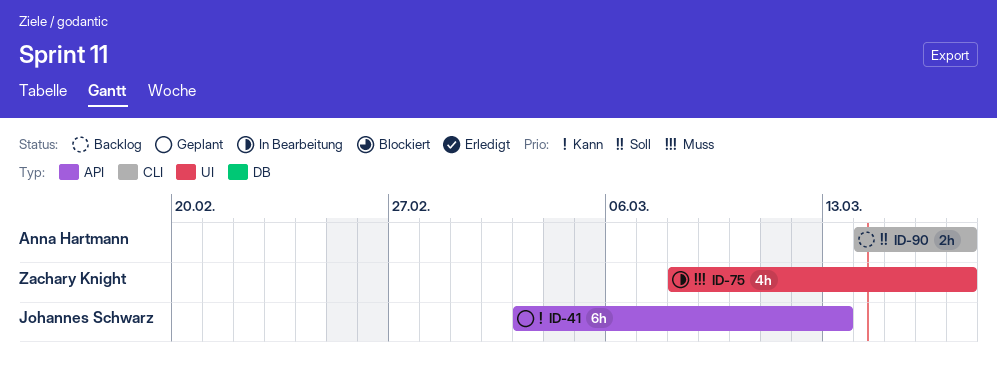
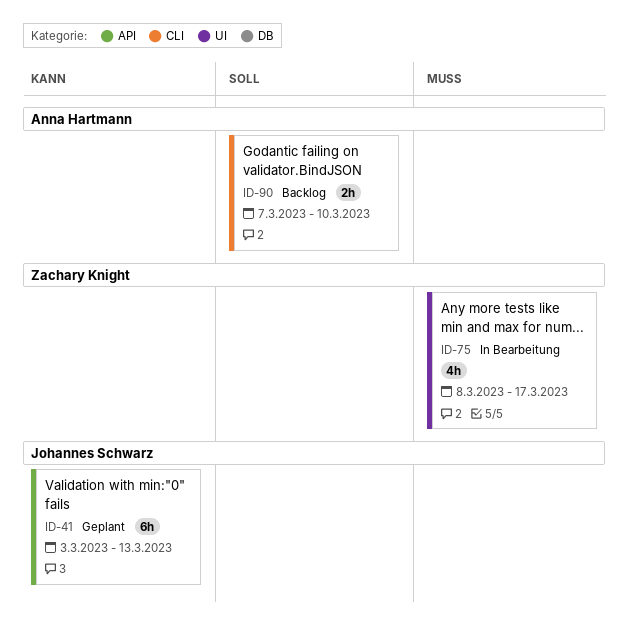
ID-90, start: Mar 14 -> Mar 7
ID-90, due: Mar 17 -> Mar 10

